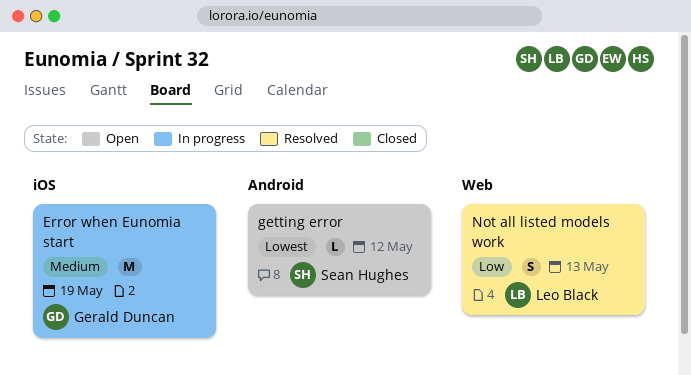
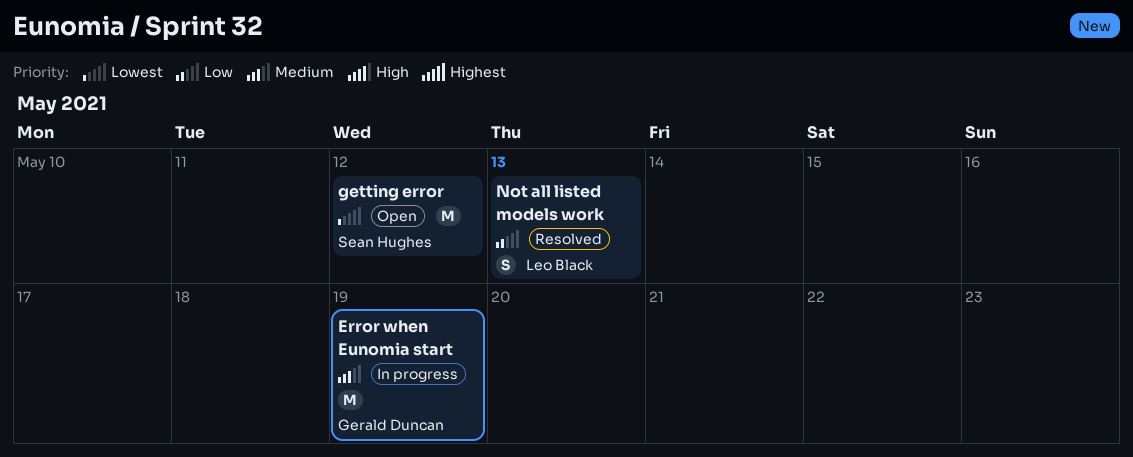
getting error, estimate: L -> M

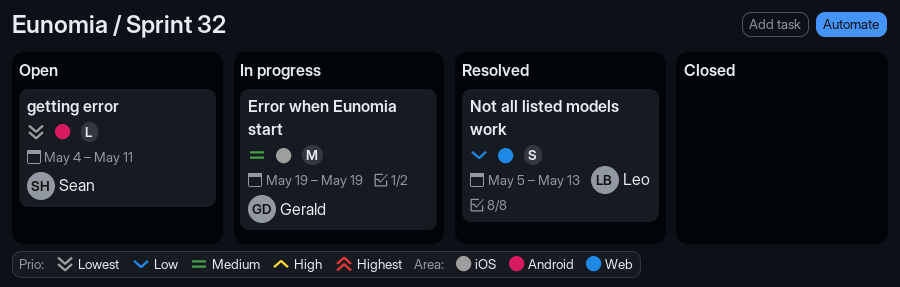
getting error, estimate: M -> L
getting error, due: May 12 -> May 11

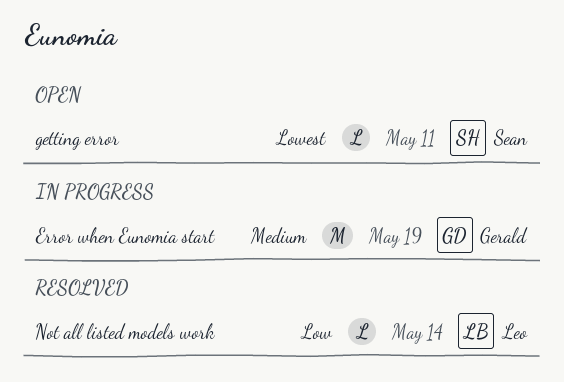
Not all listed models work, estimate: S -> L
Not all listed models work, due: May 13 -> May 14

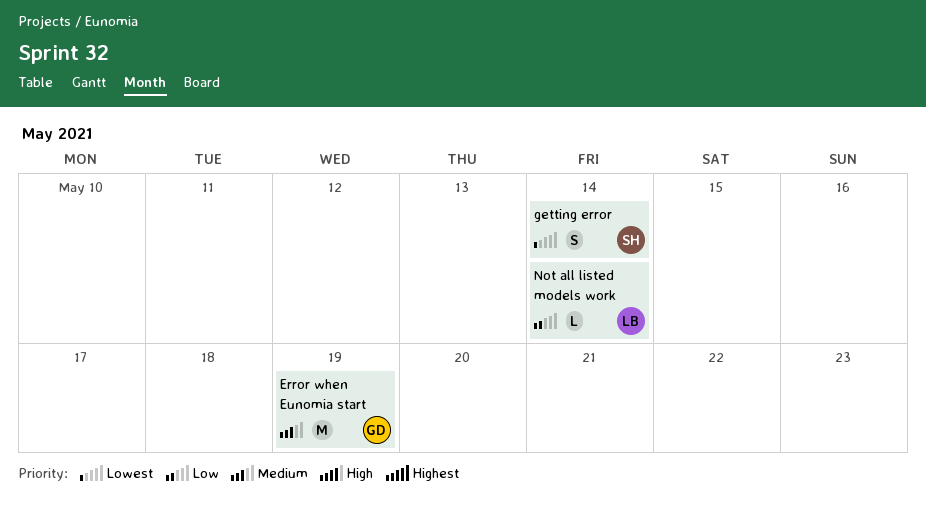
getting error, estimate: L -> S
getting error, due: May 11 -> May 14

